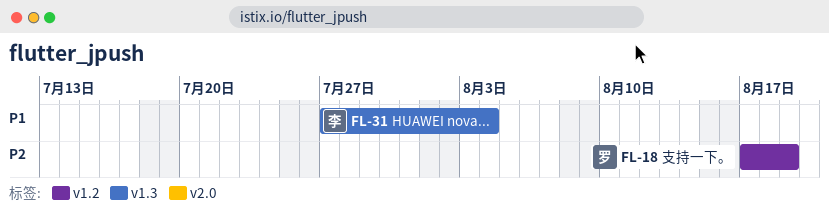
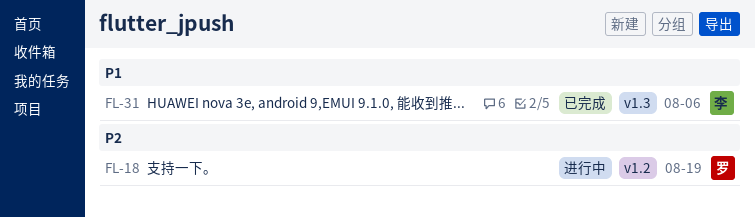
FL-31, due: Aug 4 -> Aug 6

